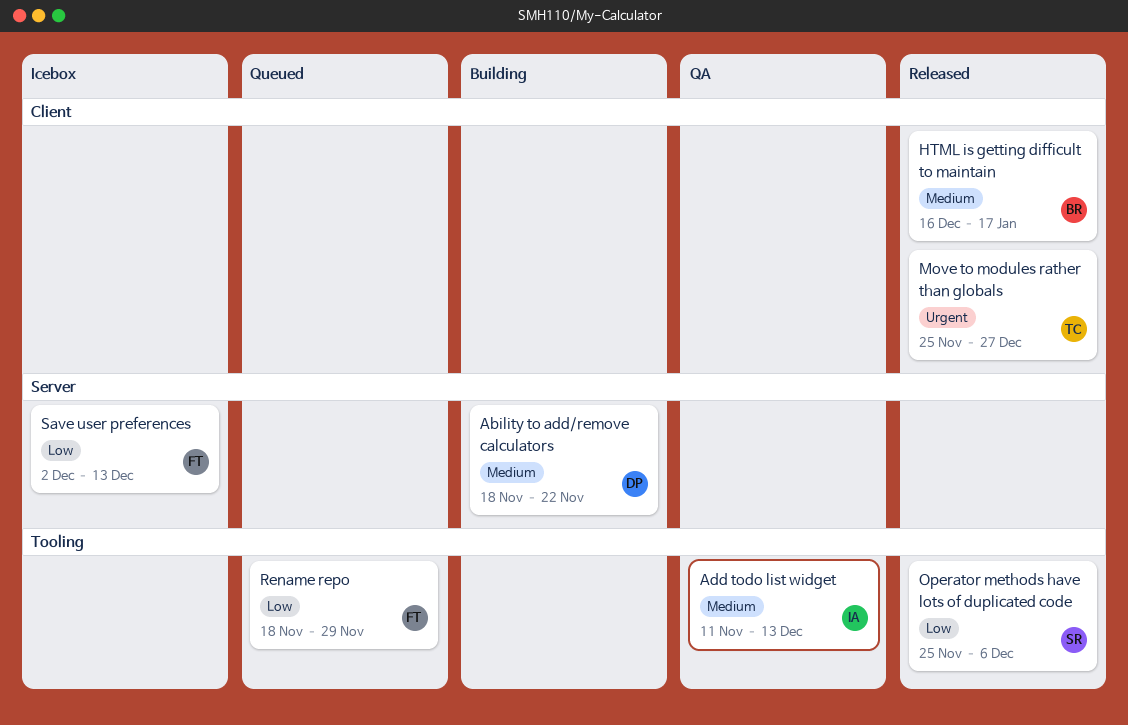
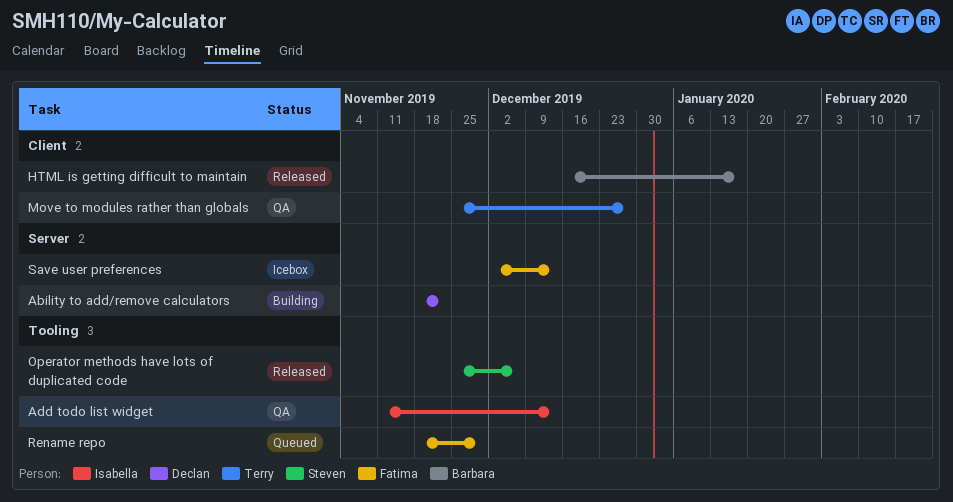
Move to modules rather than globals, status: Released -> QA

